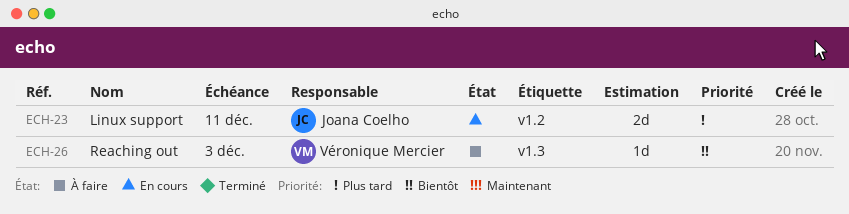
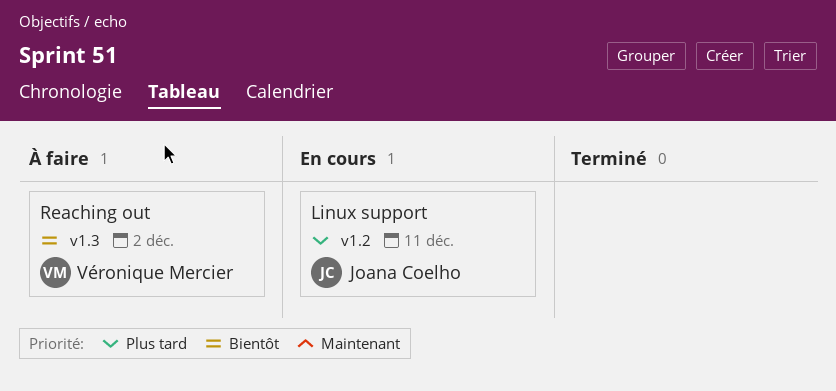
Reaching out, due: Dec 3 -> Dec 2

